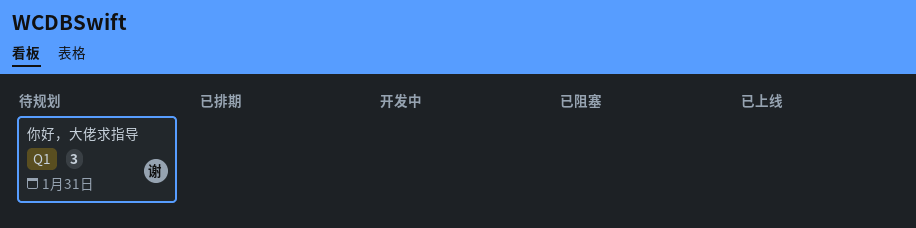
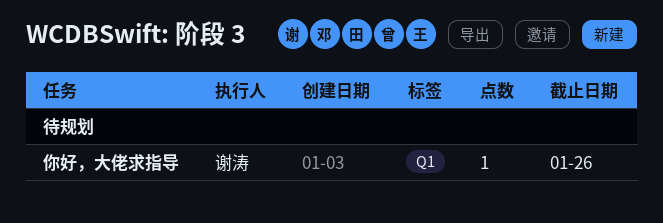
你好，大佬求指导, estimate: 3 -> 1
你好，大佬求指导, due: Jan 31 -> Jan 26

